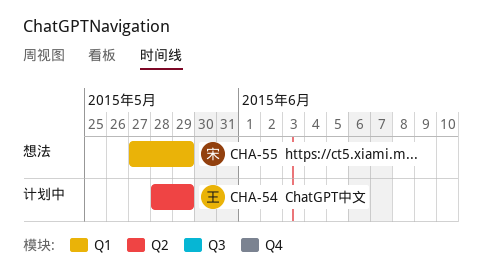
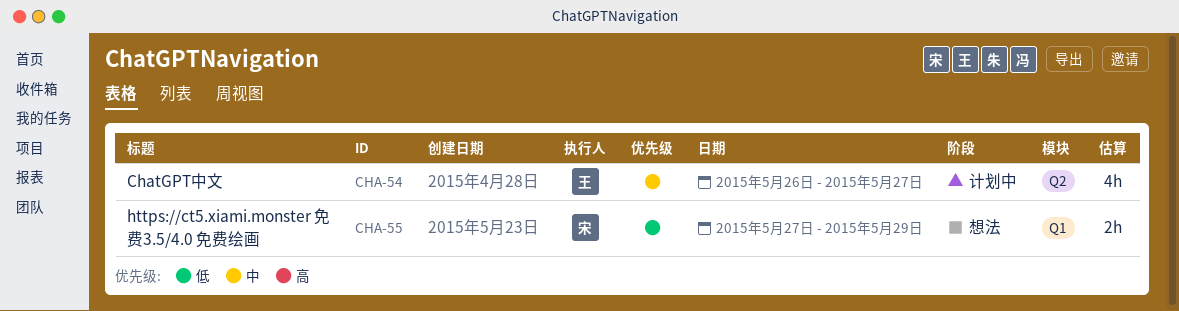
CHA-54, start: May 28 -> May 26
CHA-54, due: May 29 -> May 27

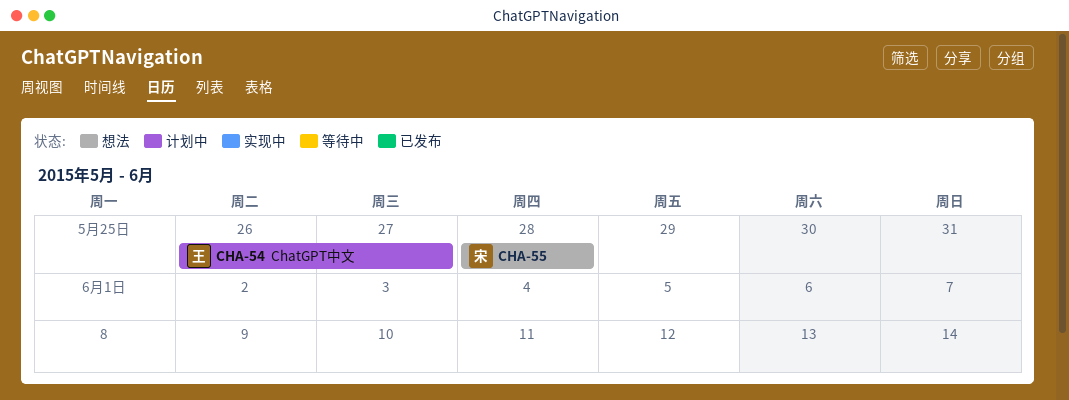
CHA-55, start: May 27 -> May 28
CHA-55, due: May 29 -> May 28

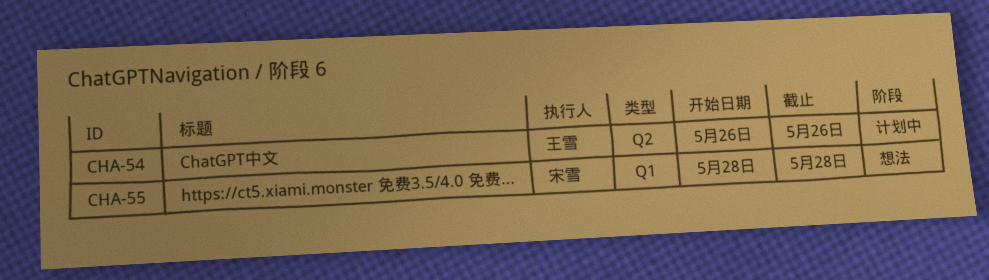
CHA-54, due: May 27 -> May 26

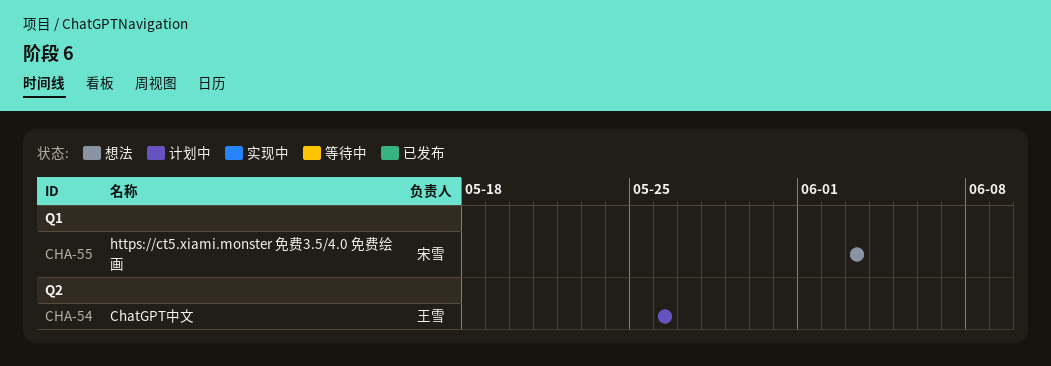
CHA-55, start: May 28 -> Jun 3
CHA-55, due: May 28 -> Jun 3

